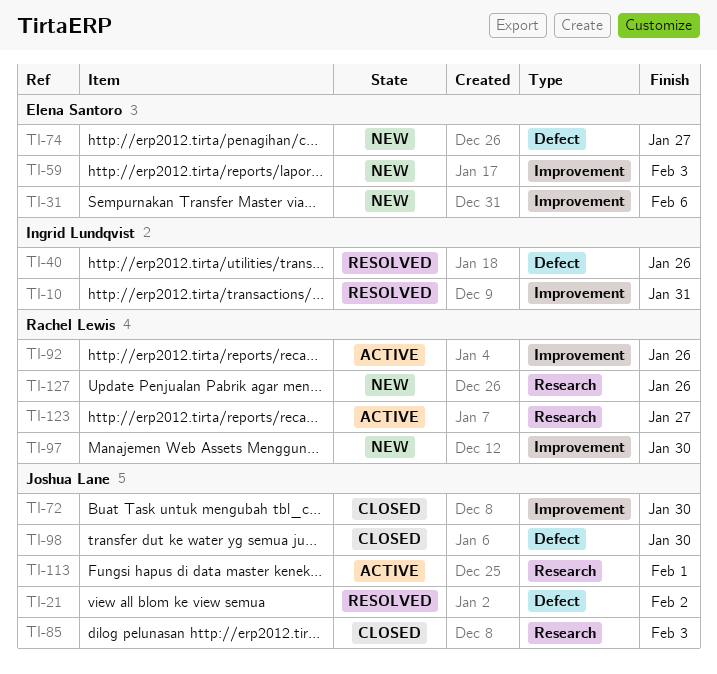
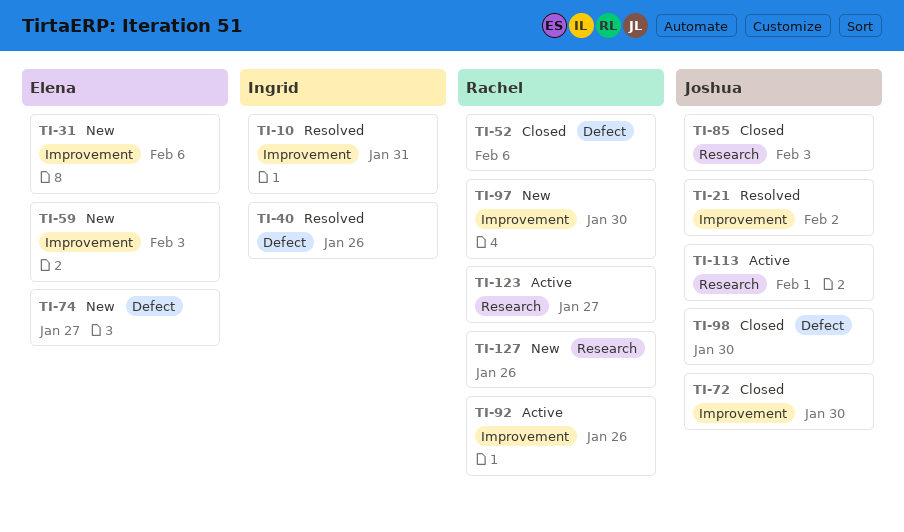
TI-21, label: Defect -> Improvement
TI-52: none -> present

